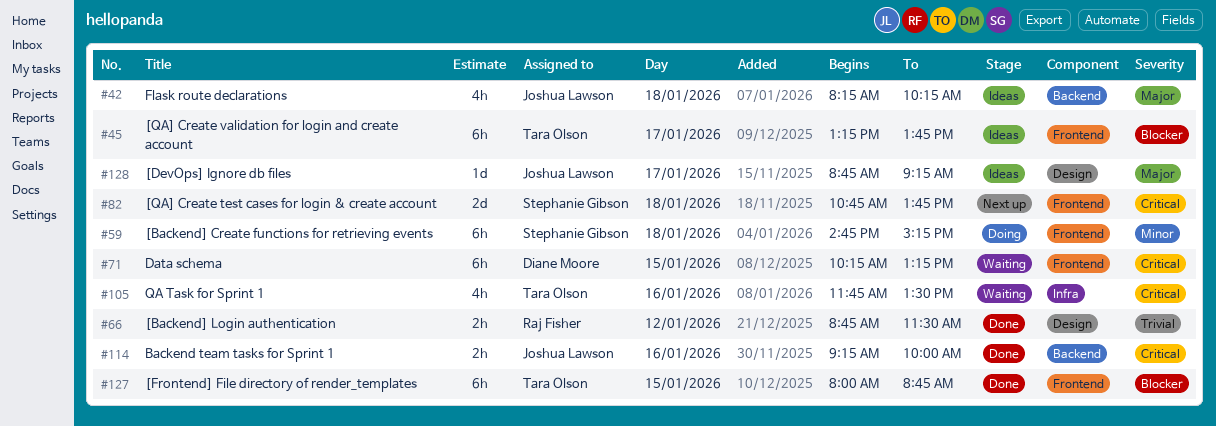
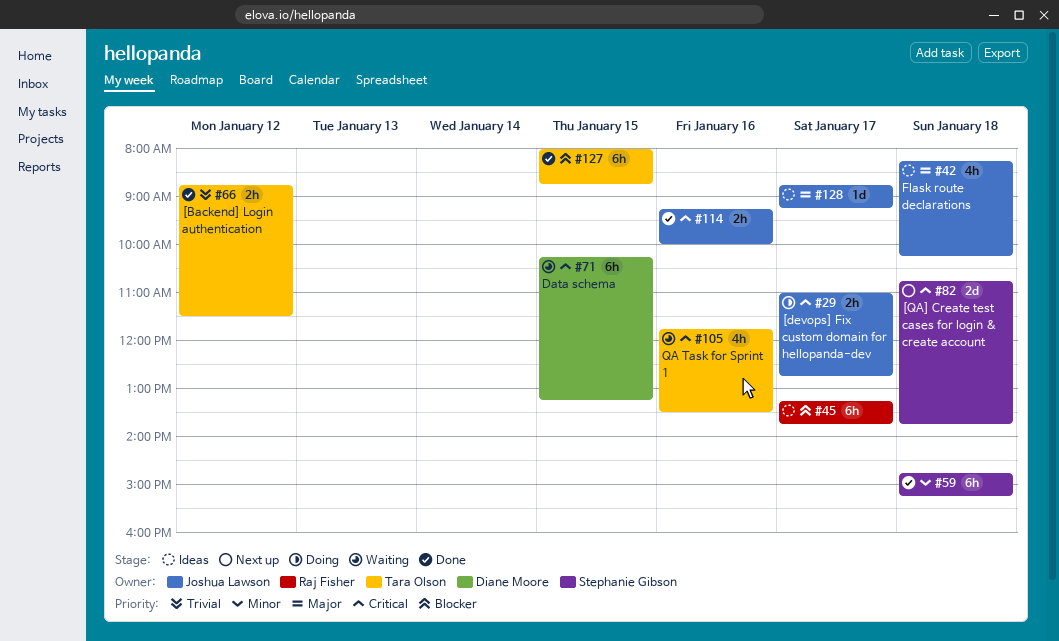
#29: none -> present
#45, owner: Tara Olson -> Raj Fisher
#59, status: Doing -> Done
#66, owner: Raj Fisher -> Tara Olson

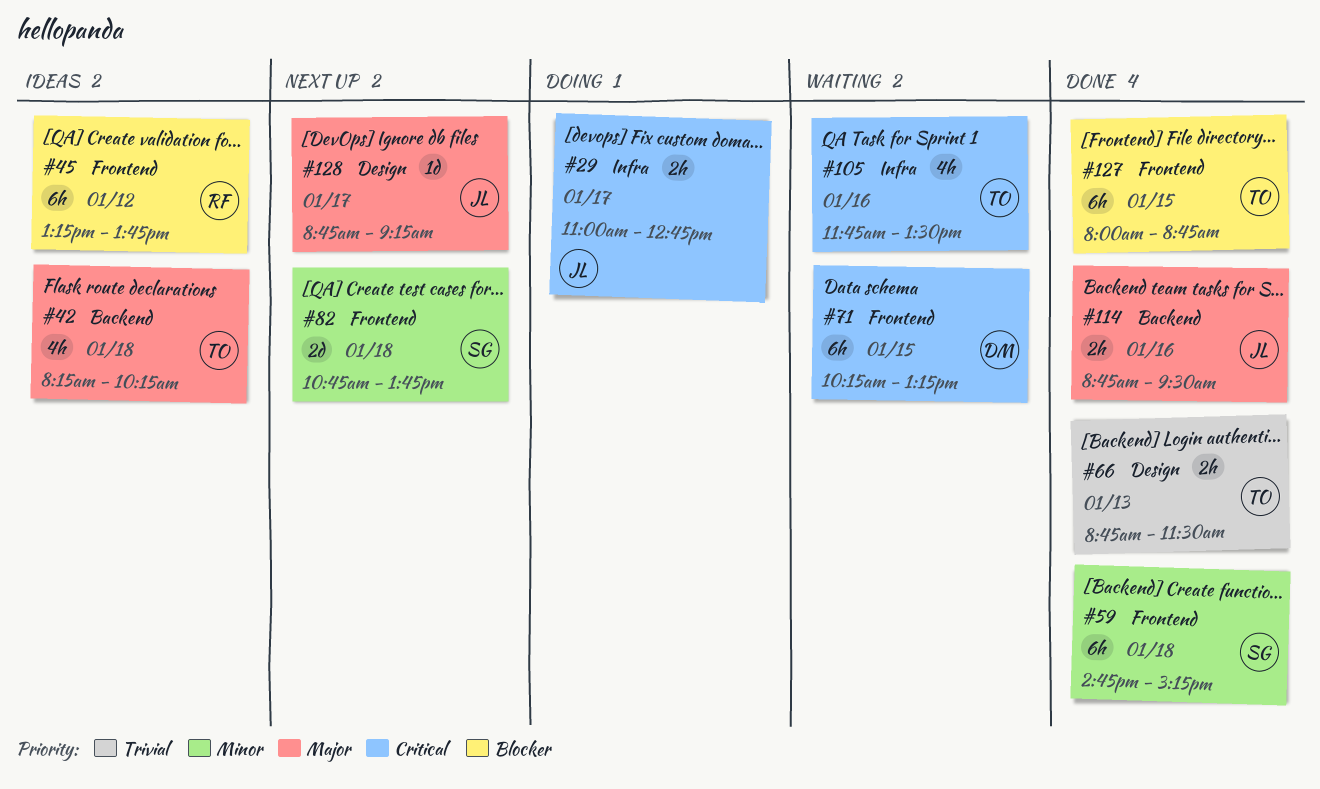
#42, owner: Joshua Lawson -> Tara Olson
#45, day: Jan 17 -> Jan 12
#66, day: Jan 12 -> Jan 13
#82, priority: Critical -> Minor
#114, priority: Critical -> Major
#114, begins: 09:15 -> 08:45
#114, ends: 10:00 -> 09:30
#128, status: Ideas -> Next up

